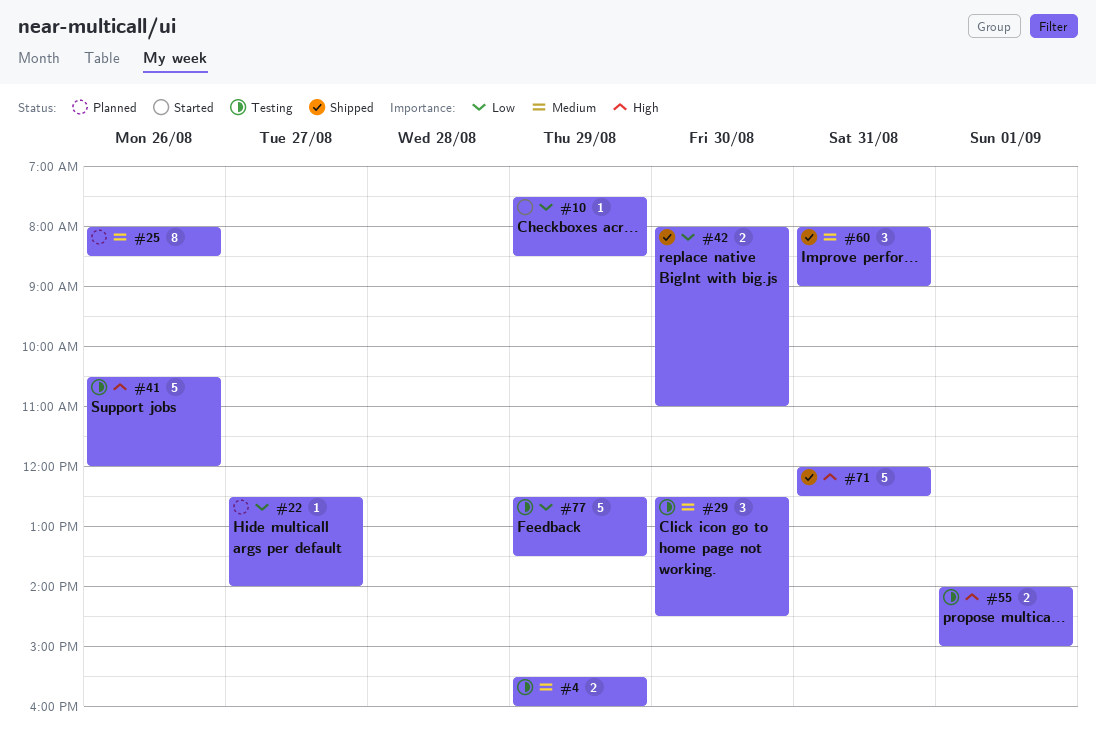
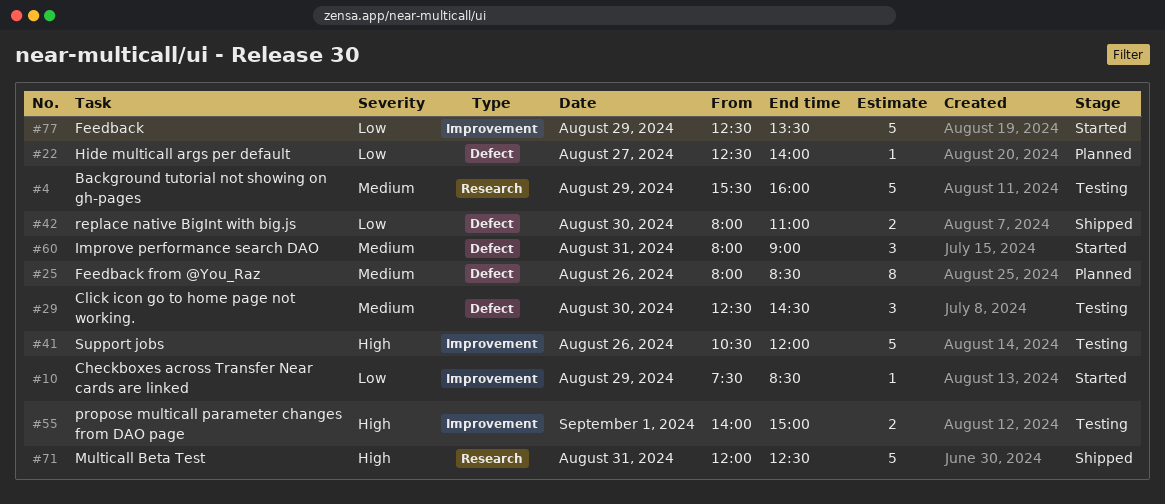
#4, estimate: 2 -> 5
#60, status: Shipped -> Started
#77, status: Testing -> Started

